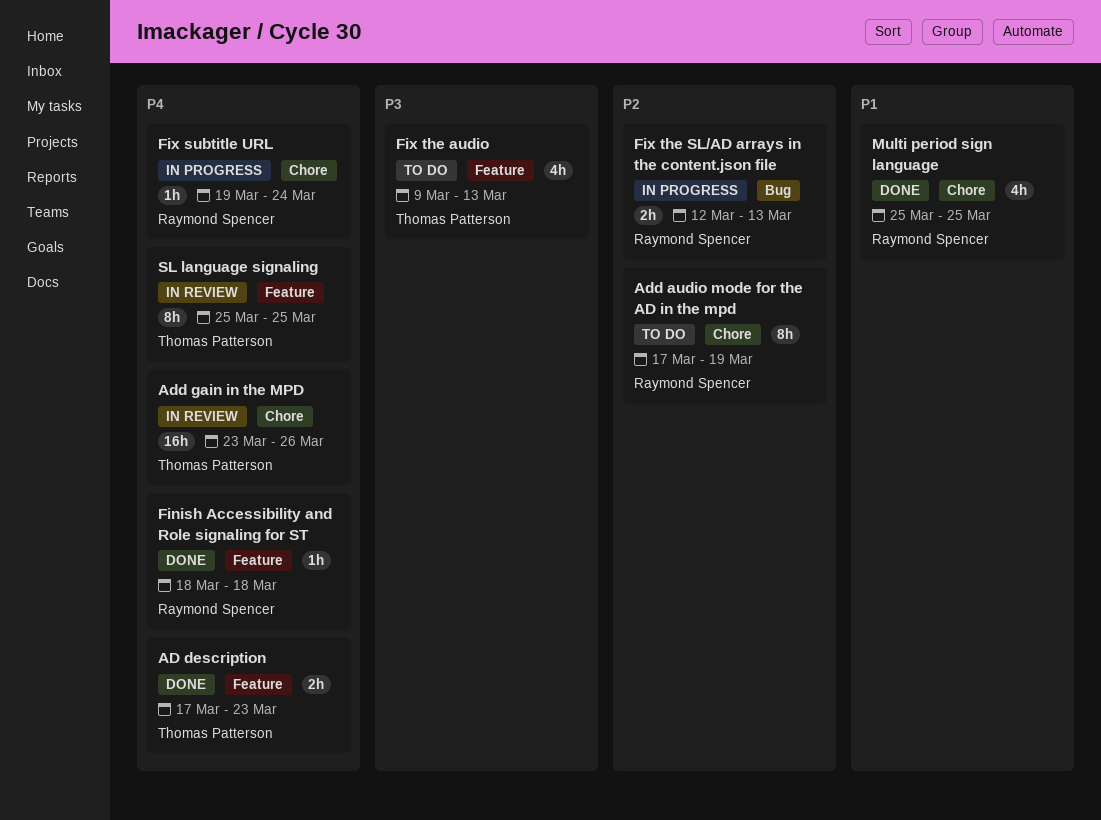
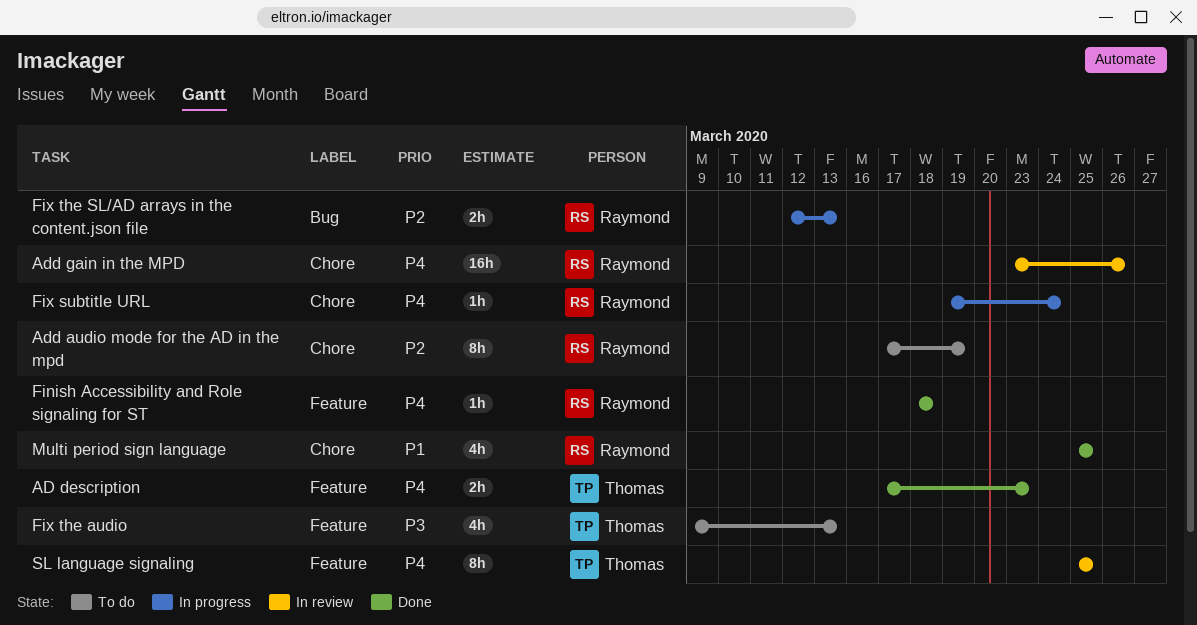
Add gain in the MPD, owner: Thomas Patterson -> Raymond Spencer

